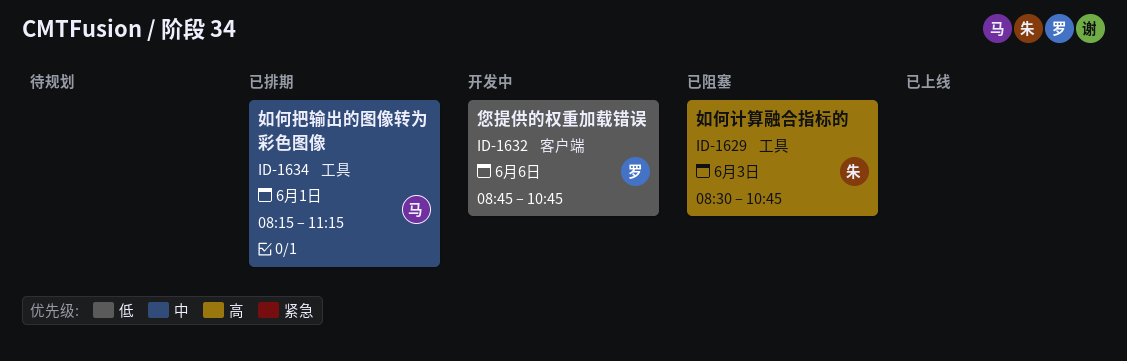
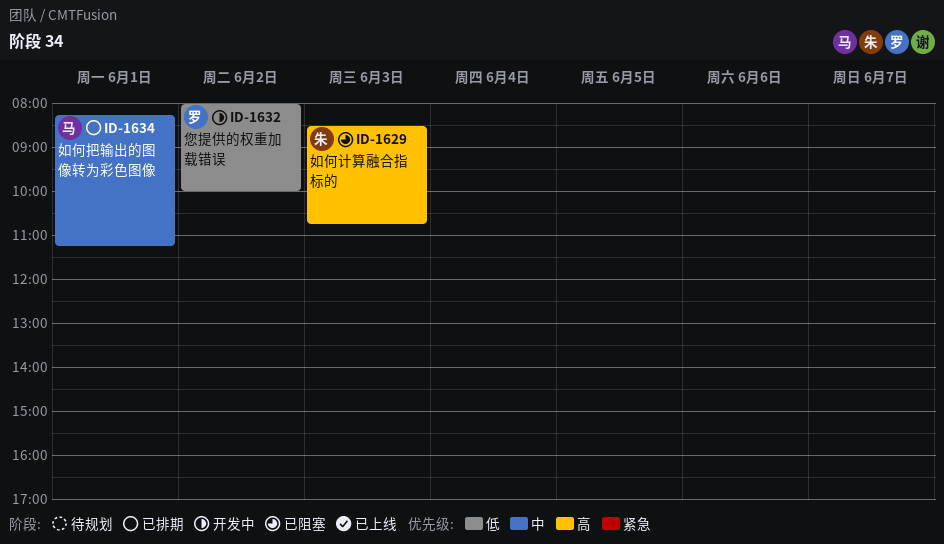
ID-1632, day: Jun 6 -> Jun 2
ID-1632, begins: 08:45 -> 08:00
ID-1632, ends: 10:45 -> 10:00

